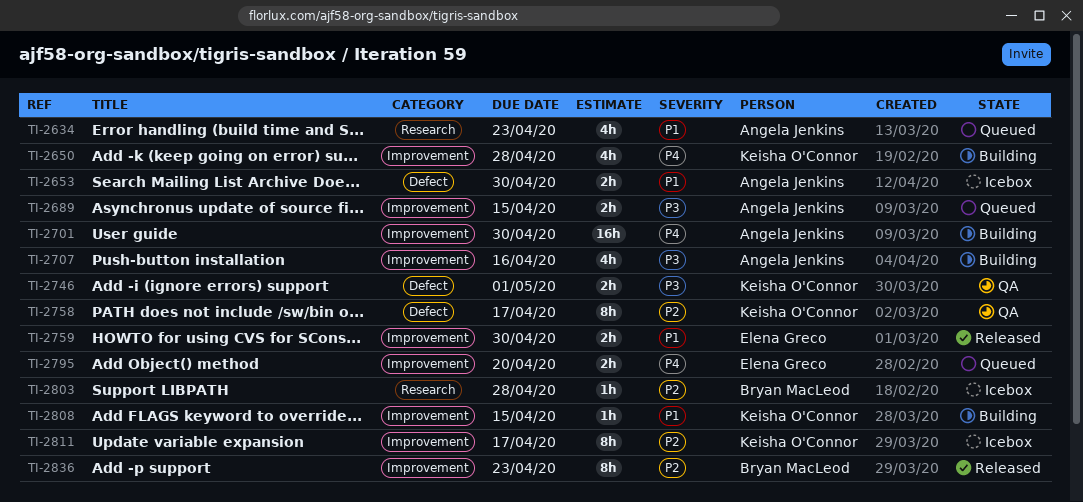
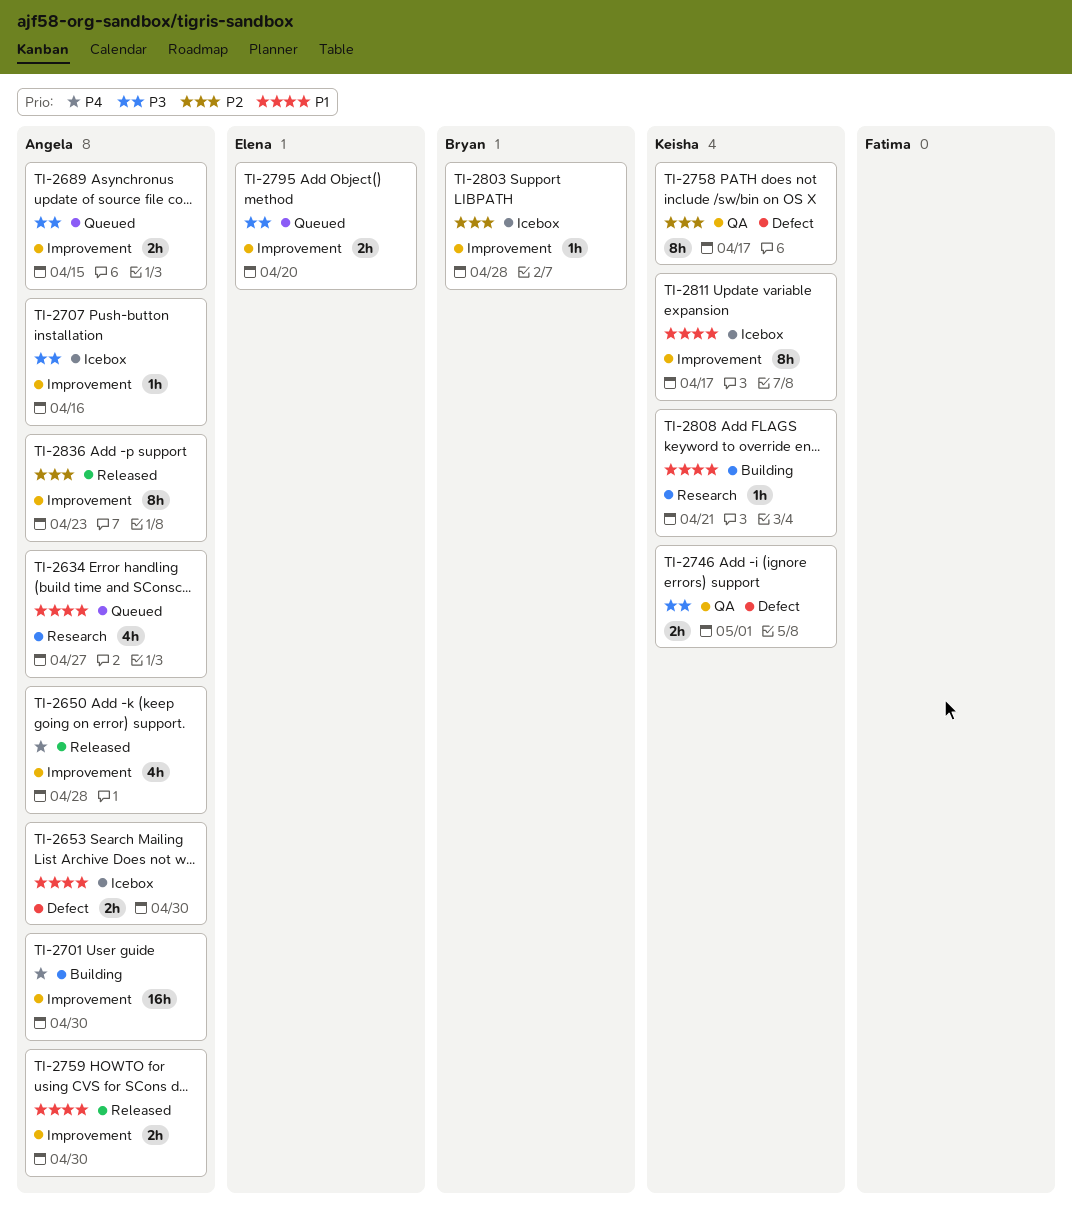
TI-2634, due: Apr 23 -> Apr 27
TI-2650, status: Building -> Released
TI-2650, owner: Keisha O'Connor -> Angela Jenkins
TI-2707, status: Building -> Icebox
TI-2707, estimate: 4h -> 1h
TI-2759, owner: Elena Greco -> Angela Jenkins
TI-2795, priority: P4 -> P3
TI-2803, label: Research -> Improvement
TI-2808, label: Improvement -> Research
TI-2808, due: Apr 15 -> Apr 21
TI-2811, priority: P2 -> P1
TI-2836, owner: Bryan MacLeod -> Angela Jenkins

